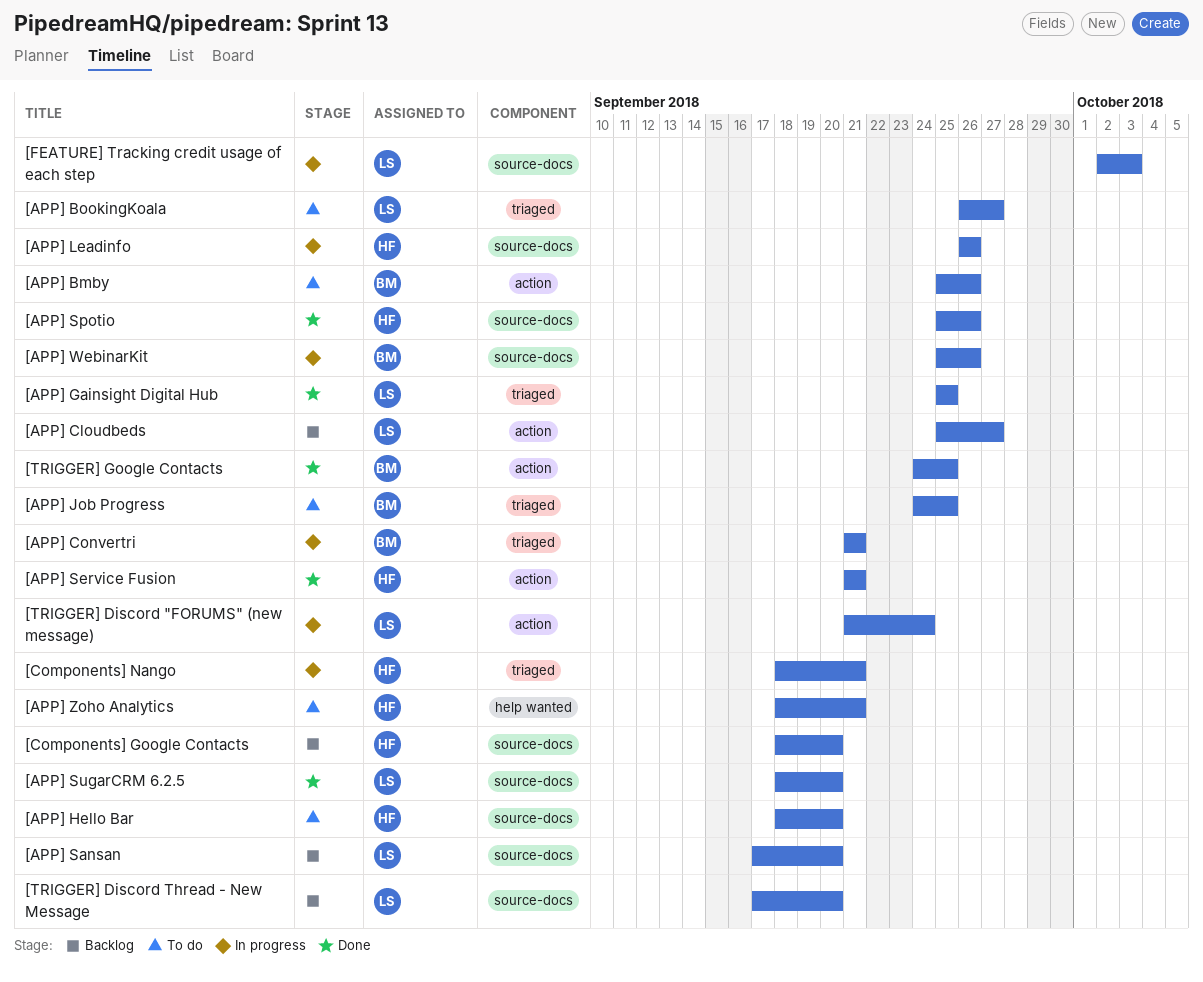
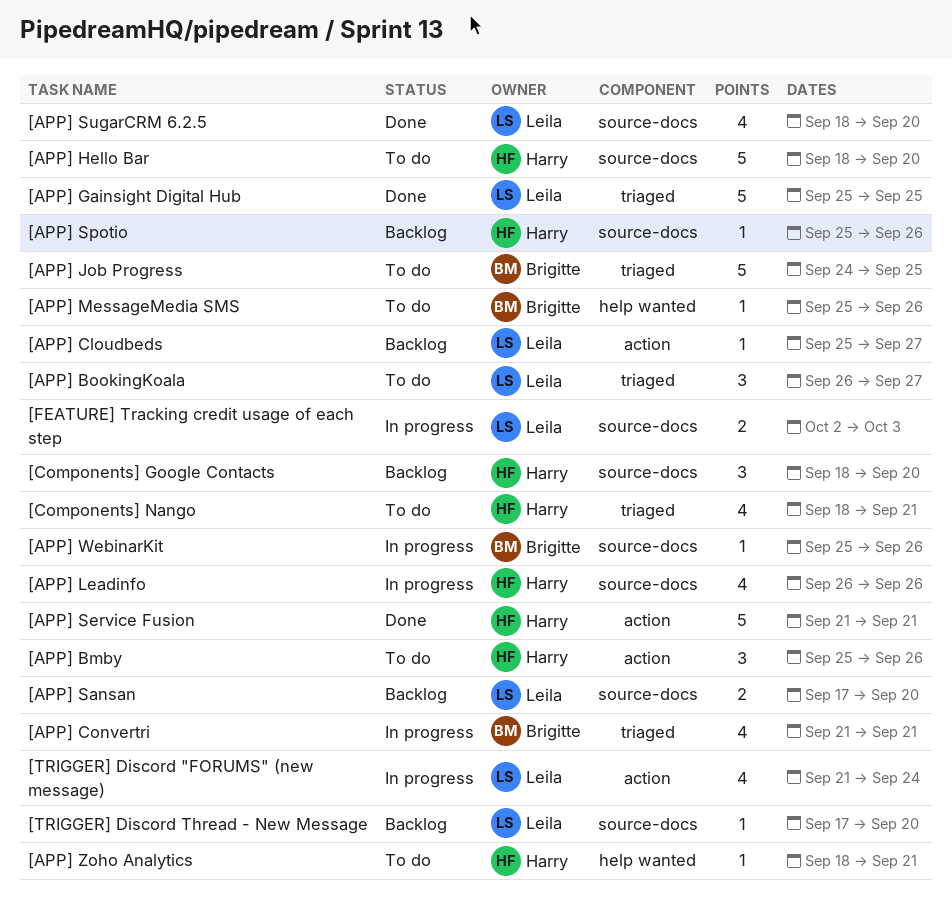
[APP] Bmby, owner: Brigitte -> Harry
[APP] MessageMedia SMS: none -> present
[APP] Spotio, status: Done -> Backlog
[Components] Nango, status: In progress -> To do
[TRIGGER] Google Contacts: present -> none

